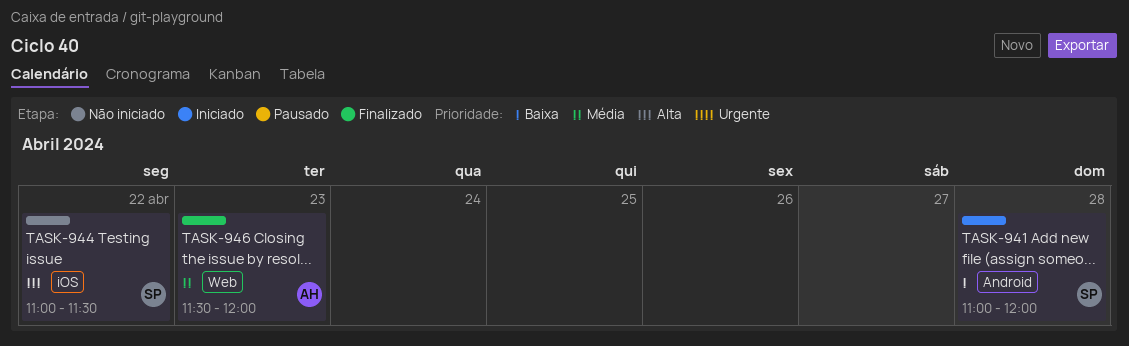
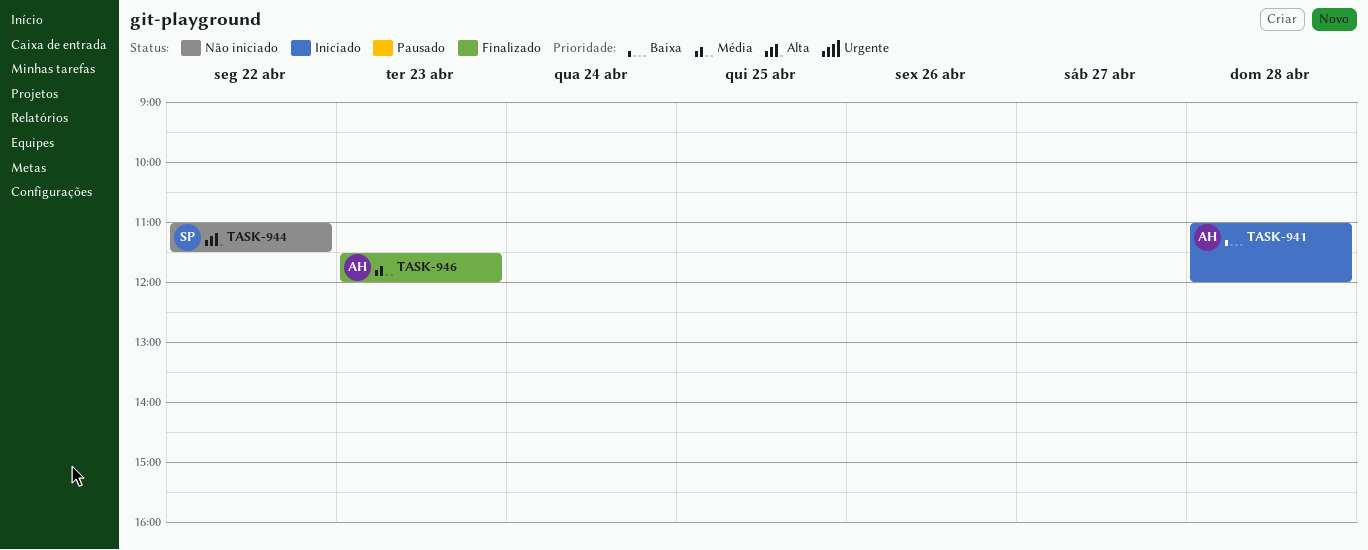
TASK-941, owner: SP -> AH

